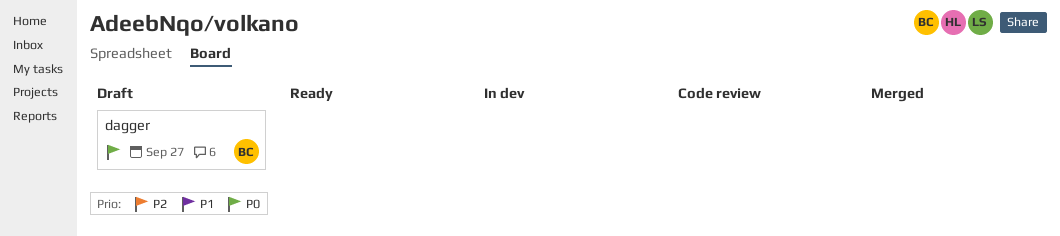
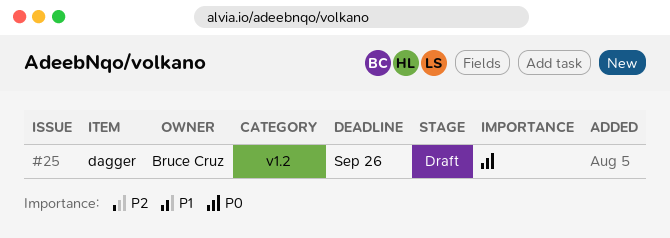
dagger, due: Sep 27 -> Sep 26

